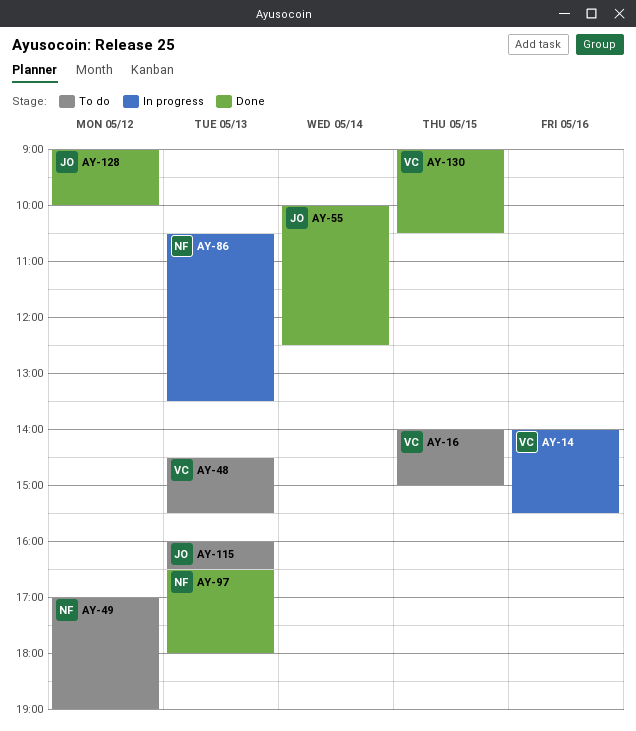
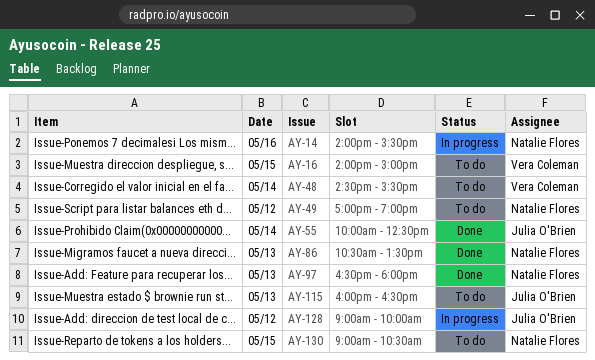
AY-14, owner: Vera Coleman -> Natalie Flores
AY-48, day: May 13 -> May 14
AY-86, status: In progress -> Done
AY-128, status: Done -> In progress
AY-130, status: Done -> To do
AY-130, owner: Vera Coleman -> Natalie Flores

